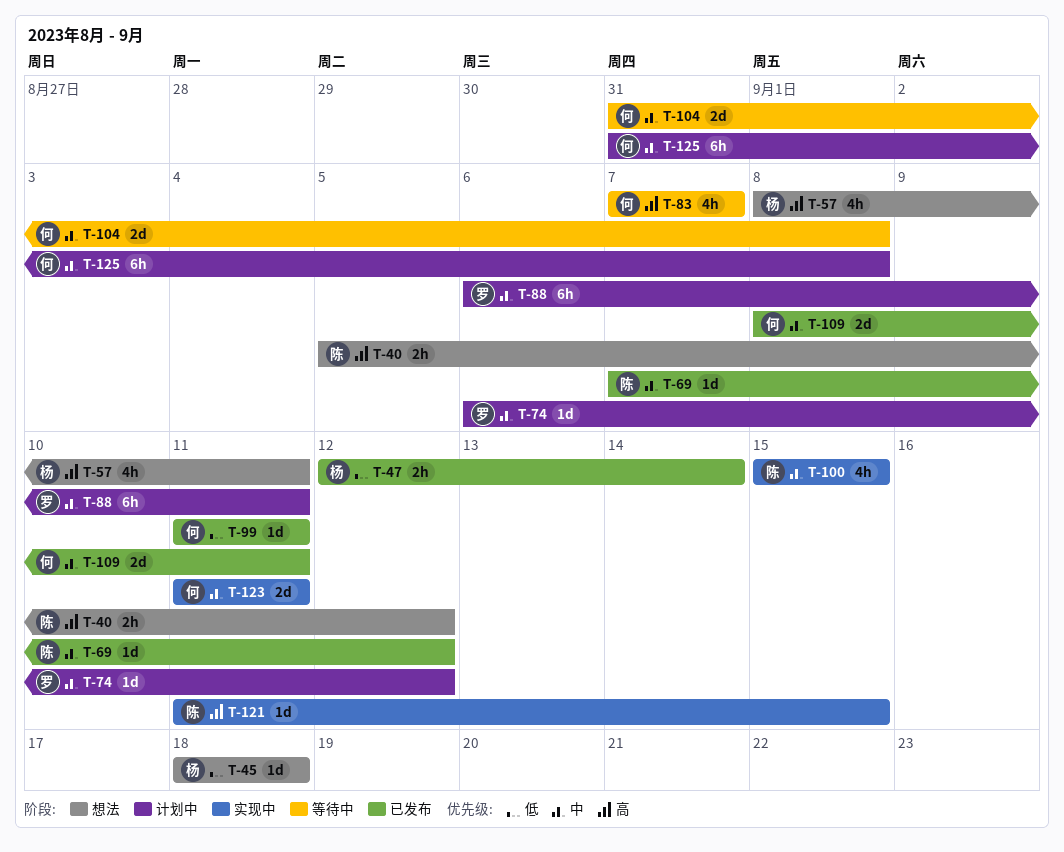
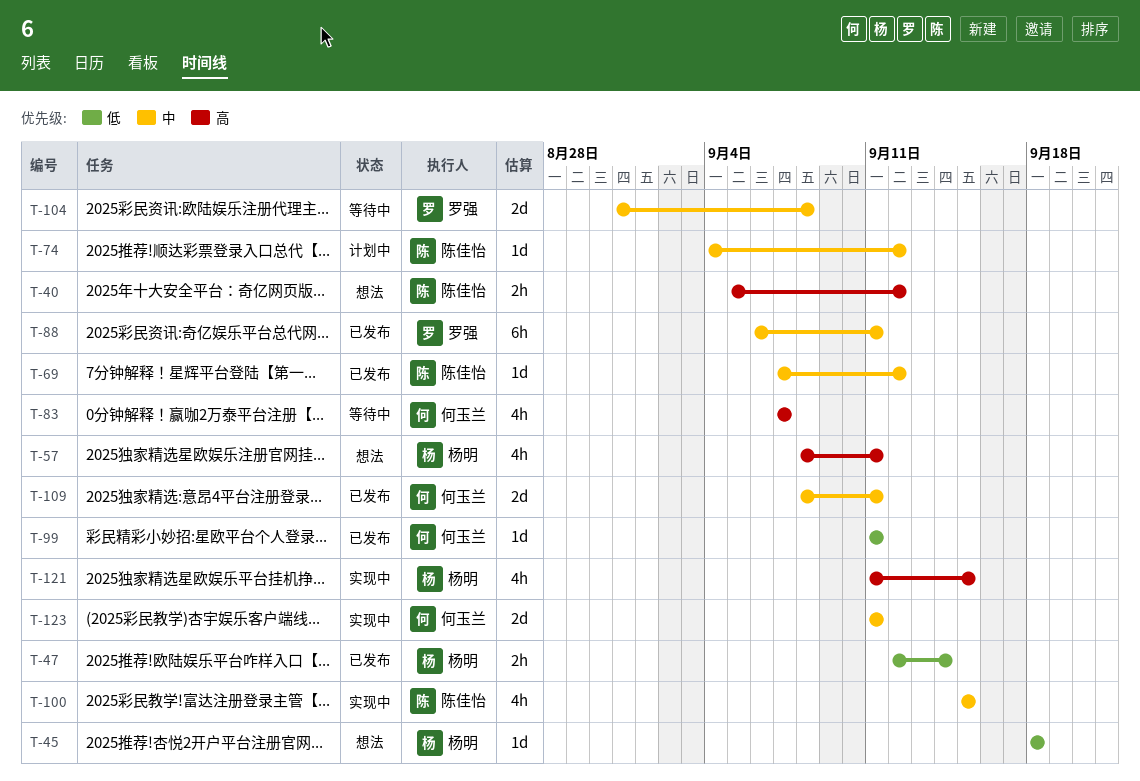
T-74, owner: 罗强 -> 陈佳怡
T-74, start: Sep 6 -> Sep 4
T-88, status: 计划中 -> 已发布
T-104, owner: 何玉兰 -> 罗强
T-121, owner: 陈佳怡 -> 杨明
T-121, estimate: 1d -> 4h
T-125: present -> none

